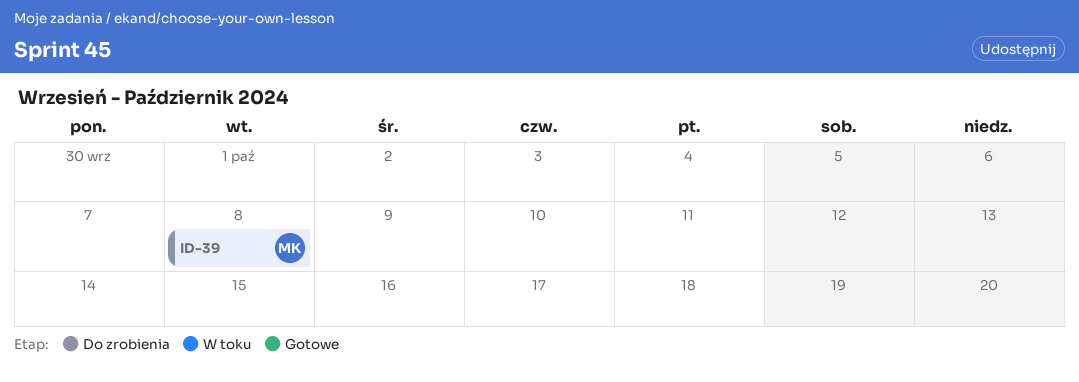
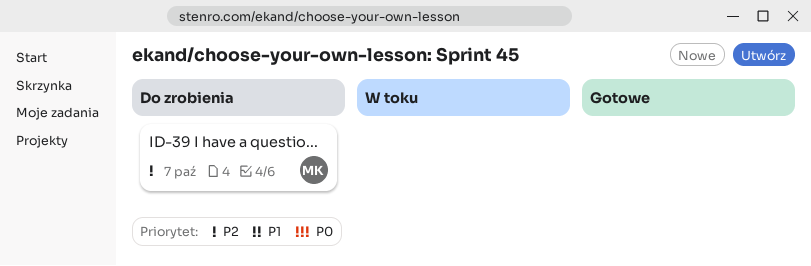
ID-39, due: Oct 8 -> Oct 7

